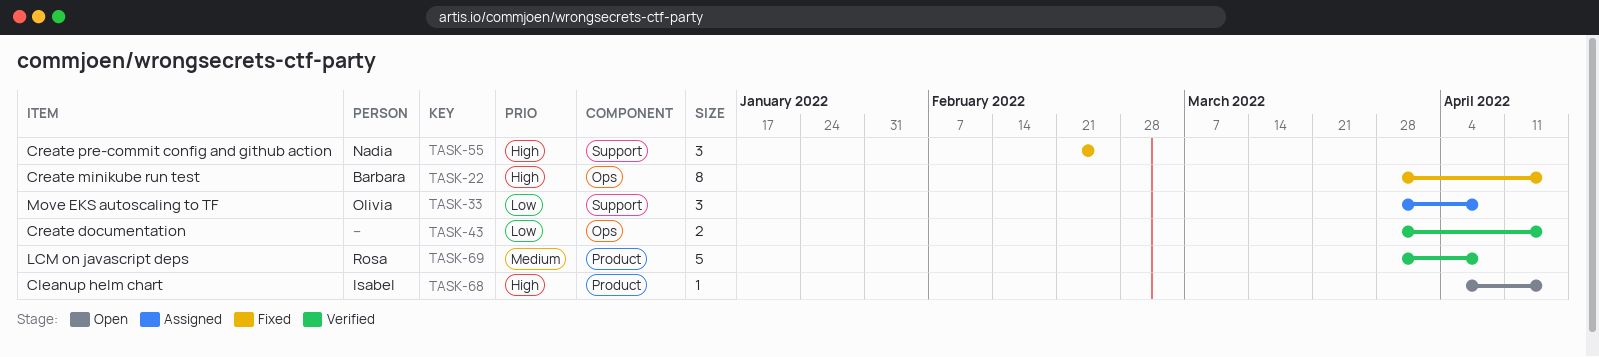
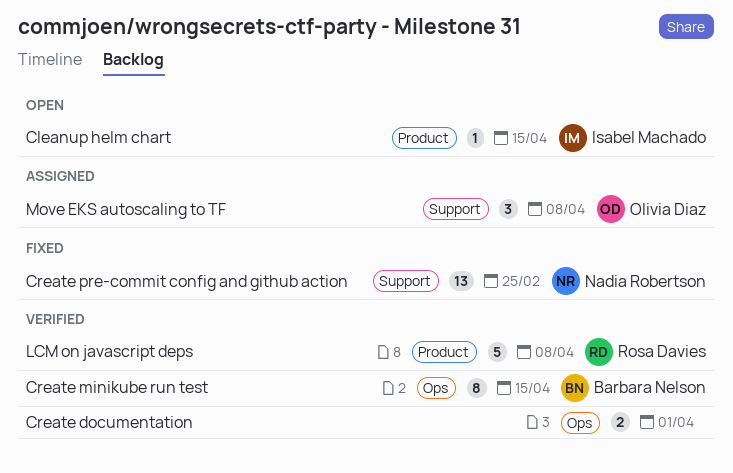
Create documentation, due: Apr 15 -> Apr 1
Create minikube run test, status: Fixed -> Verified
Create pre-commit config and github action, estimate: 3 -> 13

